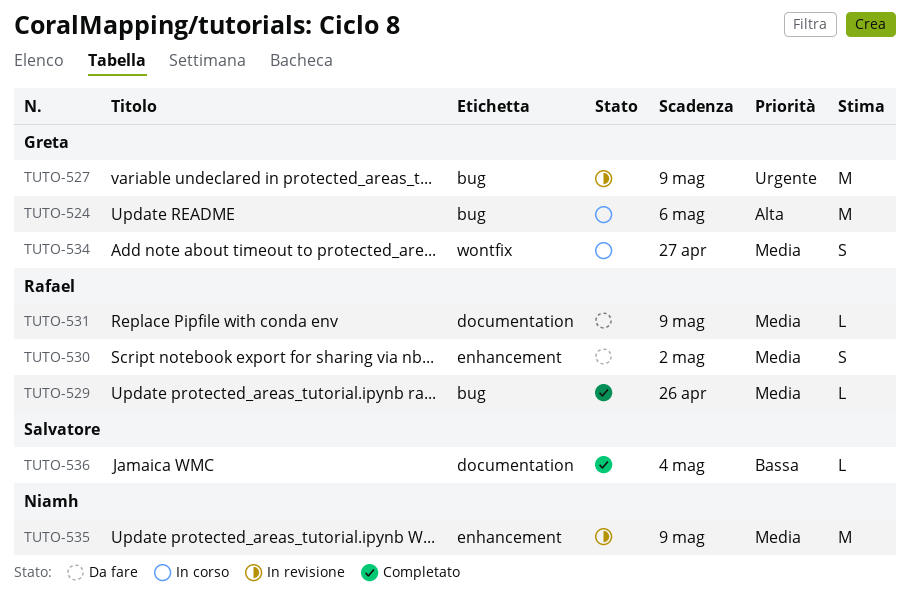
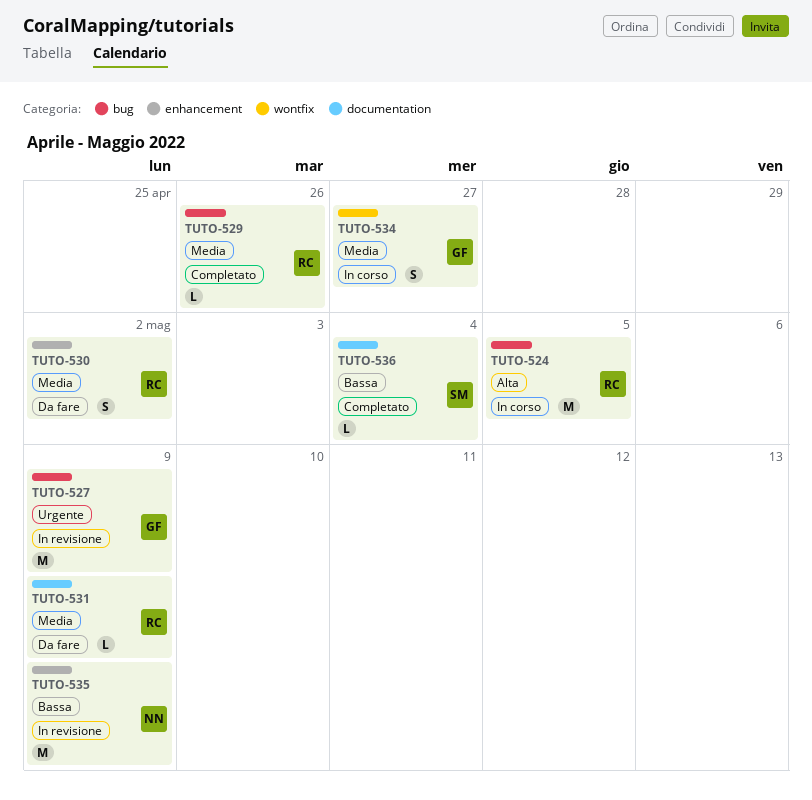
TUTO-524, owner: Greta -> Rafael
TUTO-524, due: May 6 -> May 5
TUTO-535, priority: Media -> Bassa

